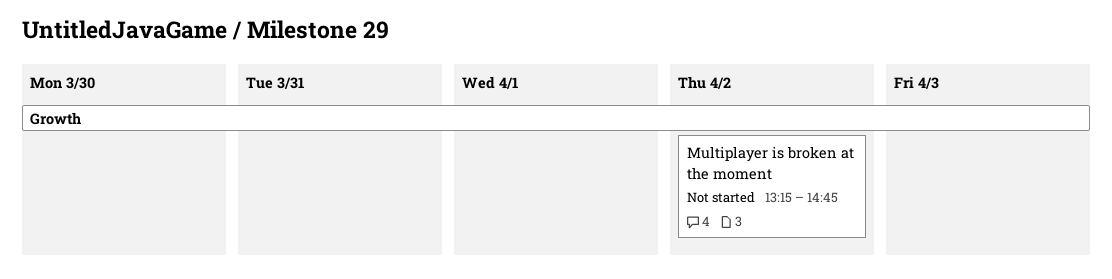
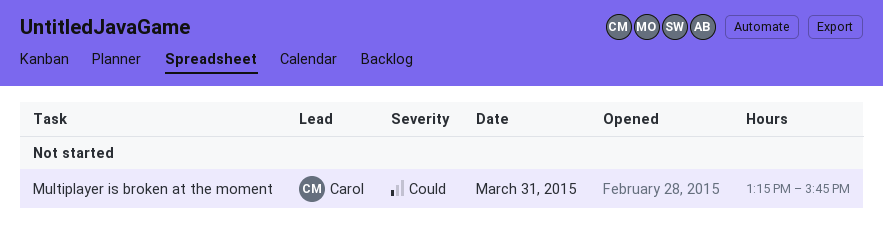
Multiplayer is broken at the moment, day: Apr 2 -> Mar 31
Multiplayer is broken at the moment, ends: 14:45 -> 15:45

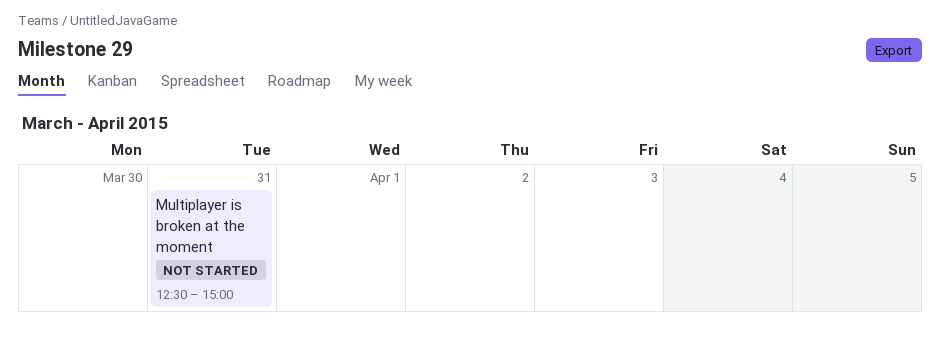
Multiplayer is broken at the moment, begins: 13:15 -> 12:30
Multiplayer is broken at the moment, ends: 15:45 -> 15:00

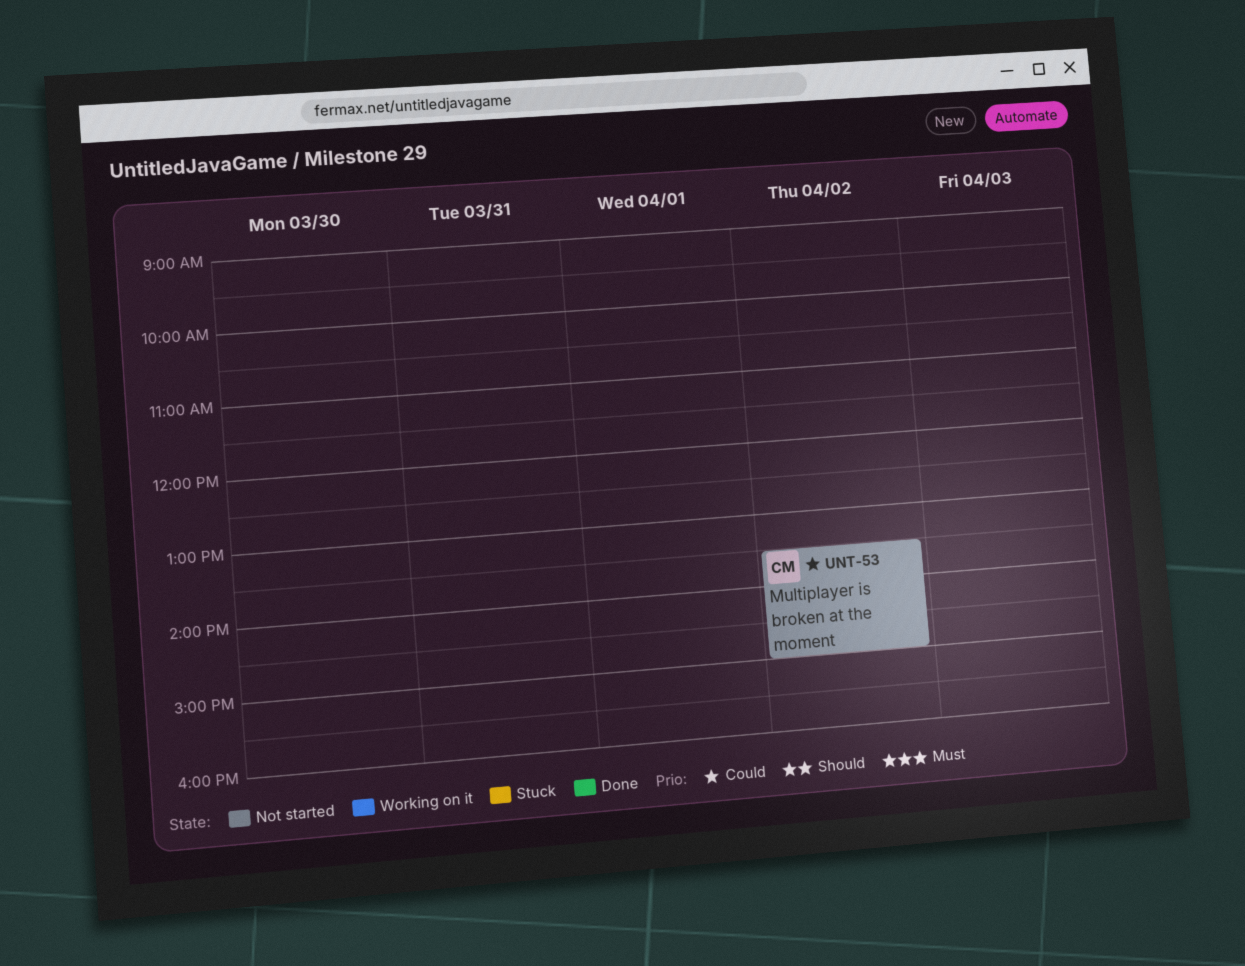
Multiplayer is broken at the moment, day: Mar 31 -> Apr 2
Multiplayer is broken at the moment, begins: 12:30 -> 13:30

